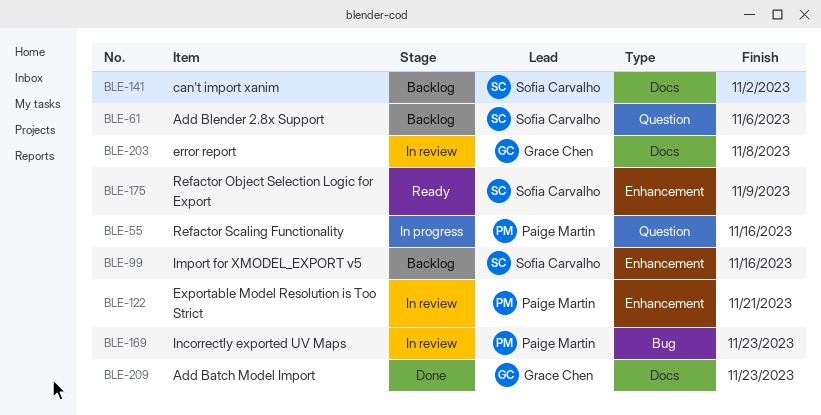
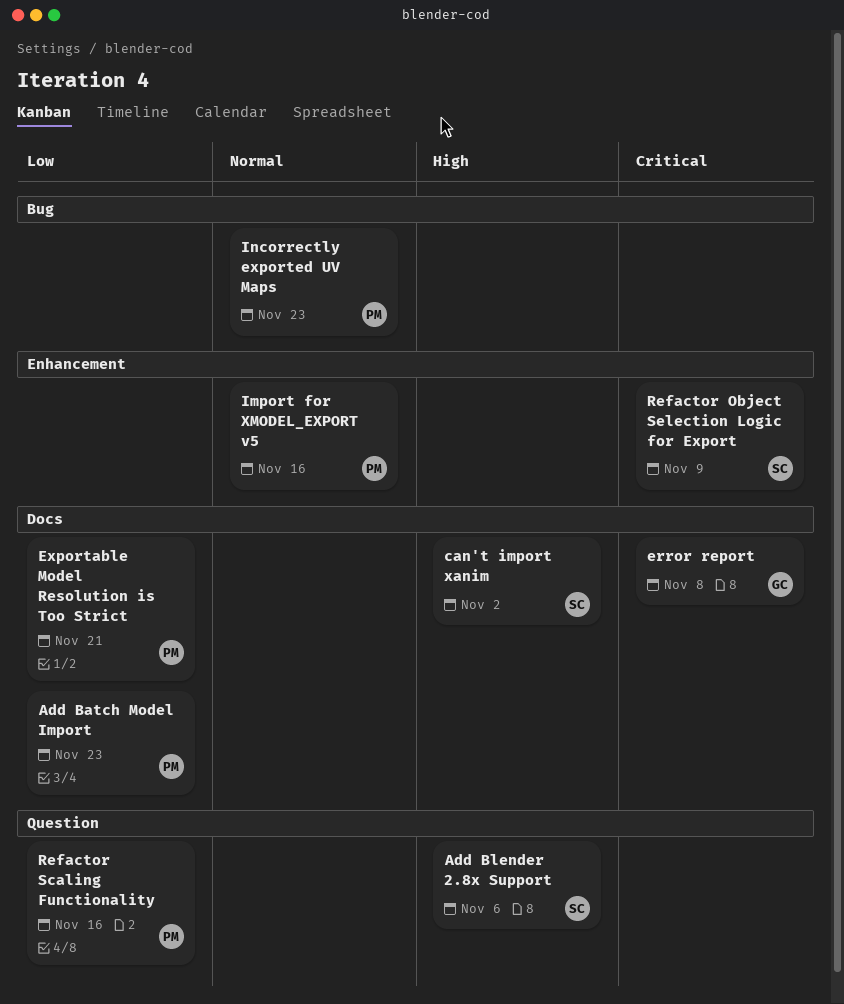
Add Batch Model Import, owner: Grace Chen -> Paige Martin
Exportable Model Resolution is Too Strict, label: Enhancement -> Docs
Import for XMODEL_EXPORT v5, owner: Sofia Carvalho -> Paige Martin

